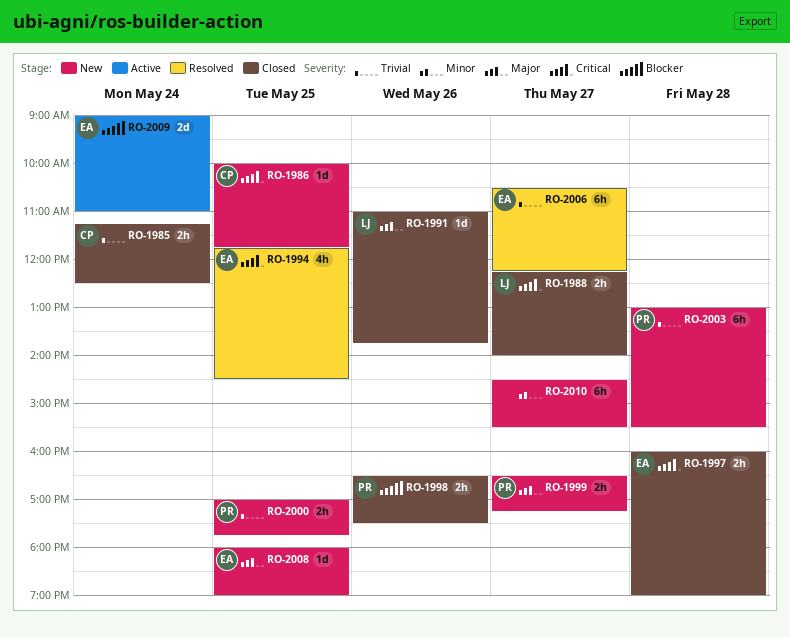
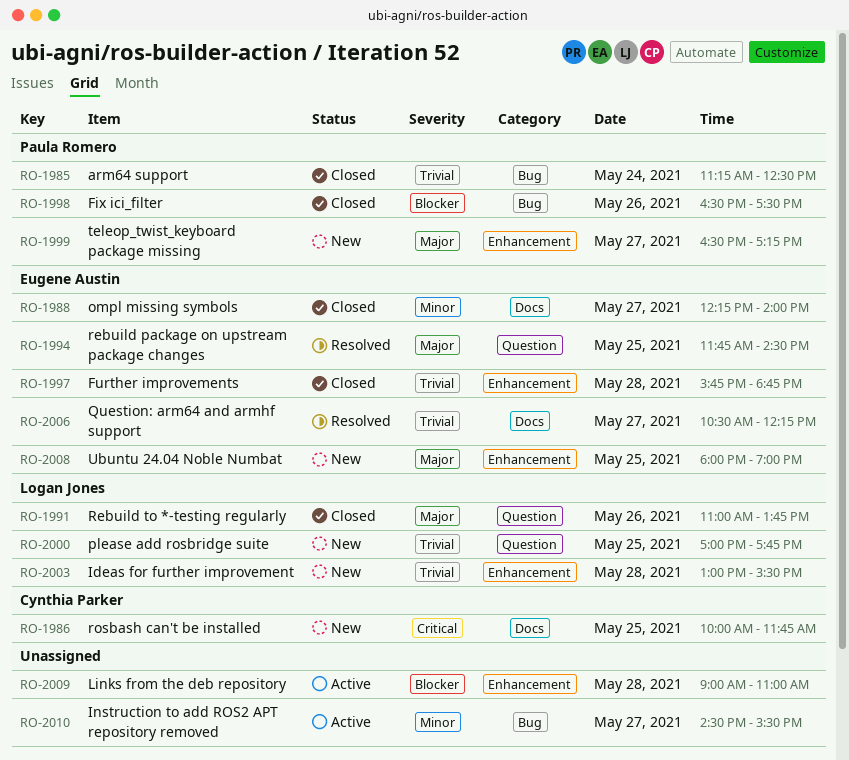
RO-1985, owner: Cynthia Parker -> Paula Romero
RO-1988, owner: Logan Jones -> Eugene Austin
RO-1988, priority: Critical -> Minor
RO-1994, priority: Critical -> Major
RO-1997, priority: Critical -> Trivial
RO-1997, begins: 16:00 -> 15:45
RO-1997, ends: 19:00 -> 18:45
RO-2000, owner: Paula Romero -> Logan Jones
RO-2003, owner: Paula Romero -> Logan Jones
RO-2009, owner: Eugene Austin -> none
RO-2009, day: May 24 -> May 28
RO-2010, status: New -> Active

